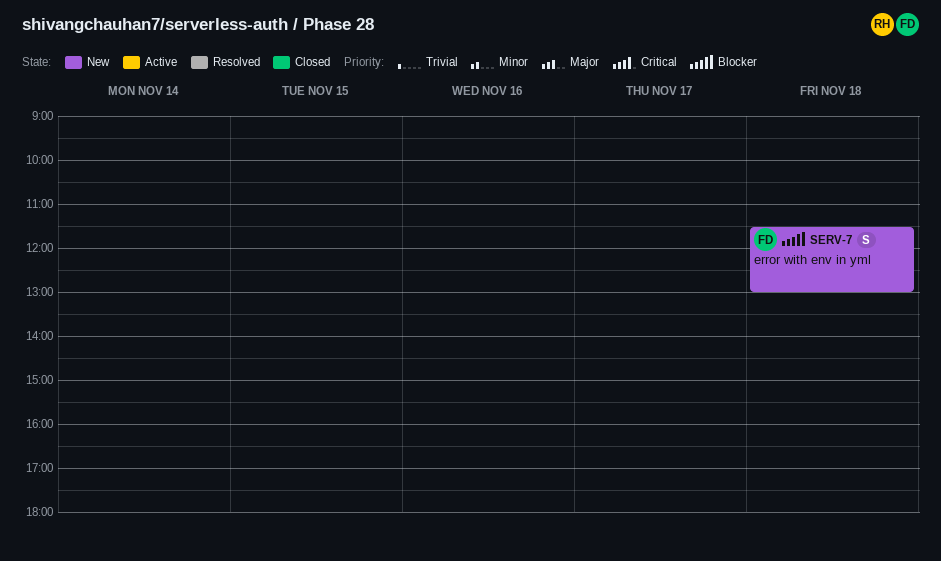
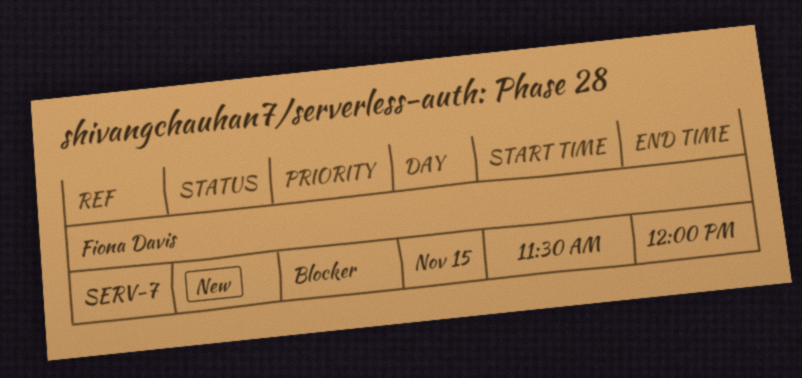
SERV-7, day: Nov 18 -> Nov 15
SERV-7, ends: 13:00 -> 12:00

